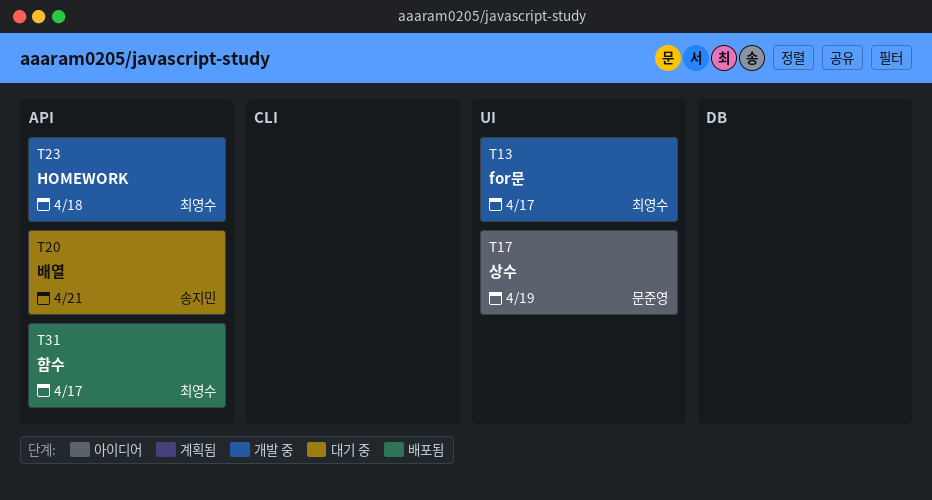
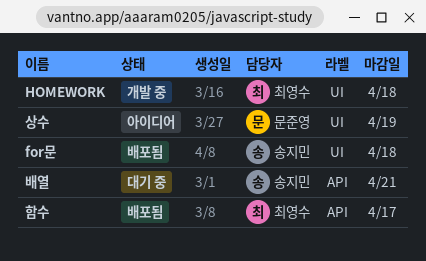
for문, status: 개발 중 -> 배포됨
for문, owner: 최영수 -> 송지민
for문, due: Apr 17 -> Apr 18
HOMEWORK, label: API -> UI

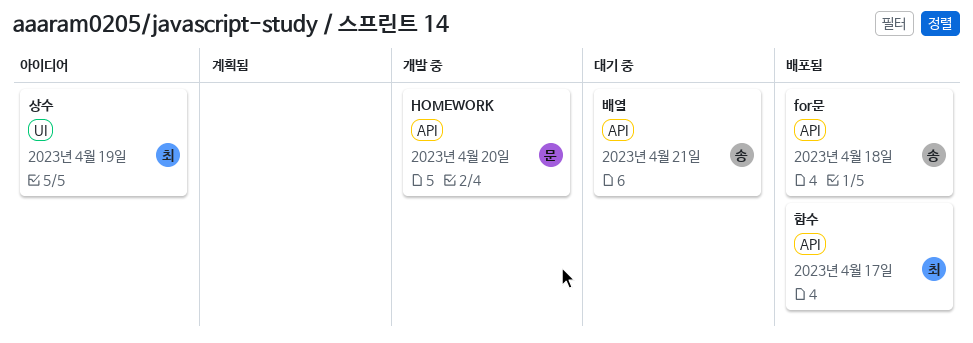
for문, label: UI -> API
HOMEWORK, owner: 최영수 -> 문준영
HOMEWORK, label: UI -> API
HOMEWORK, due: Apr 18 -> Apr 20
상수, owner: 문준영 -> 최영수

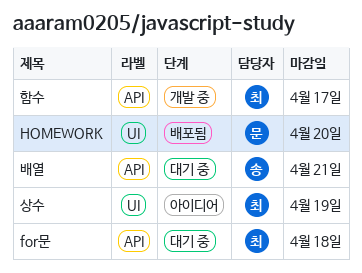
for문, status: 배포됨 -> 대기 중
for문, owner: 송 -> 최
HOMEWORK, status: 개발 중 -> 배포됨
HOMEWORK, label: API -> UI
함수, status: 배포됨 -> 개발 중

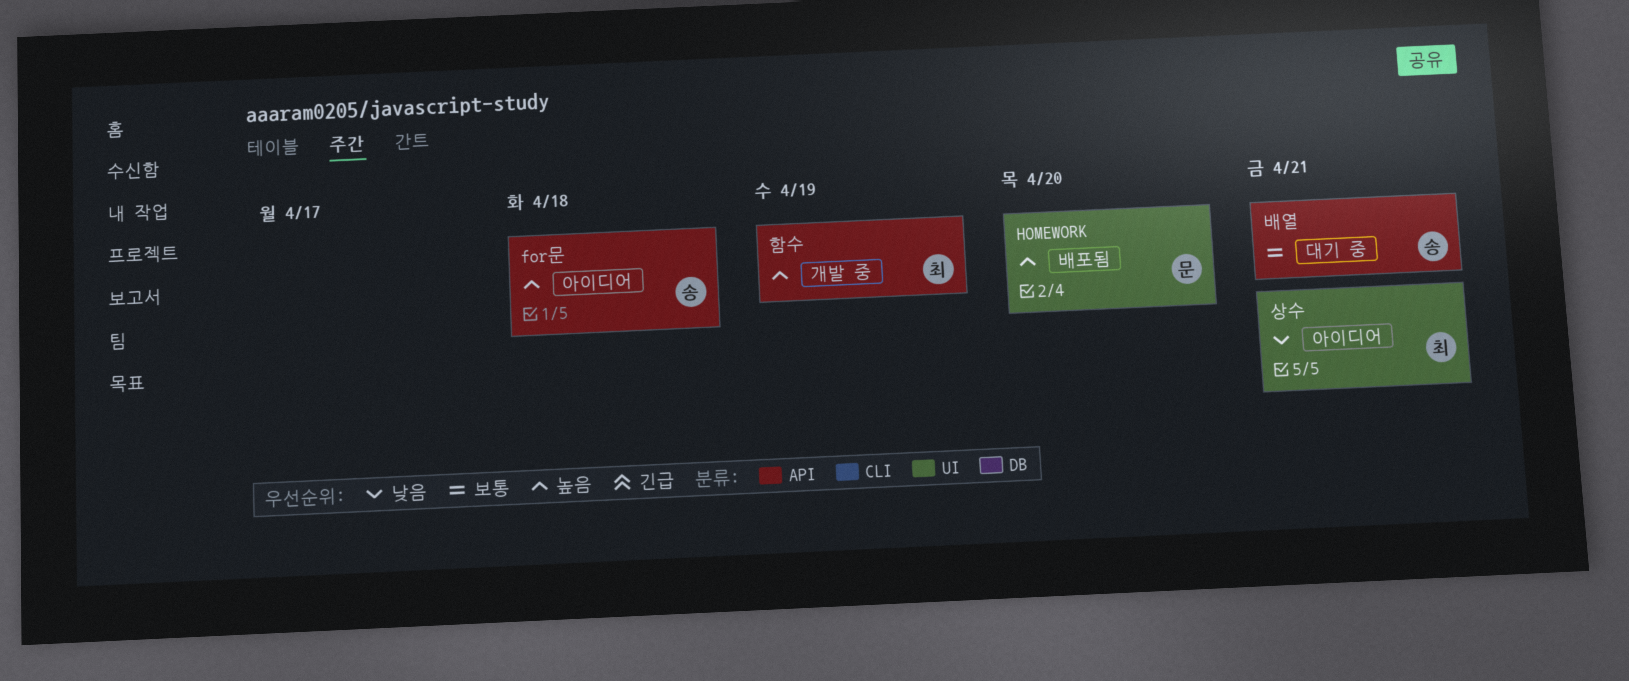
for문, status: 대기 중 -> 아이디어
for문, owner: 최 -> 송
상수, due: Apr 19 -> Apr 21
함수, due: Apr 17 -> Apr 19

